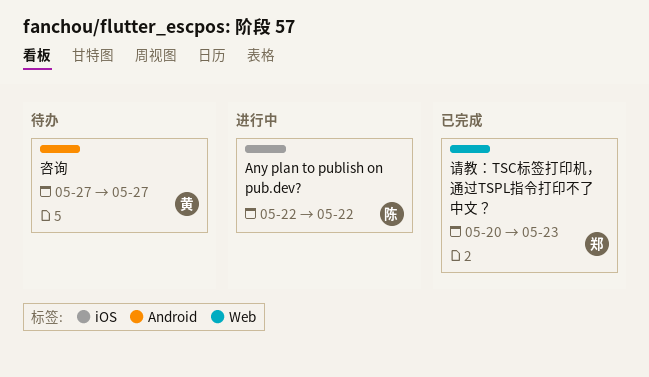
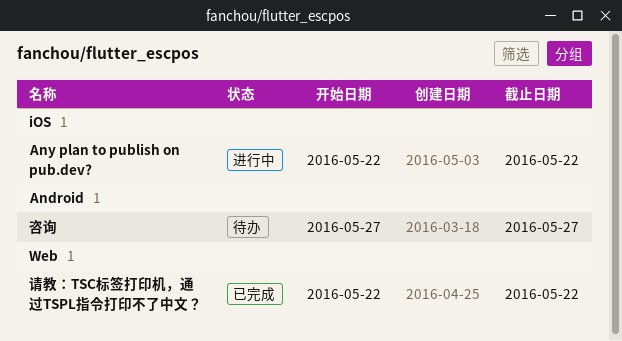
请教：TSC标签打印机，通过TSPL指令打印不了中文？, start: May 20 -> May 22
请教：TSC标签打印机，通过TSPL指令打印不了中文？, due: May 23 -> May 22

